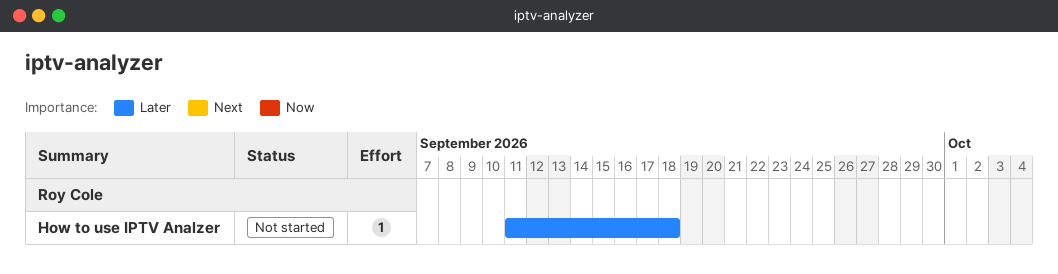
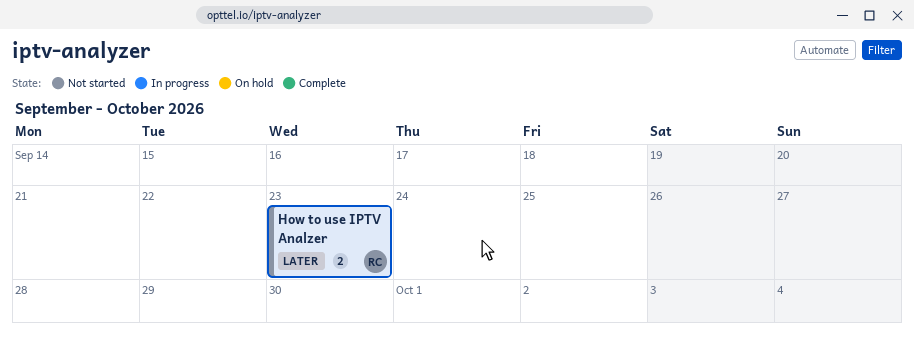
How to use IPTV Analzer, estimate: 1 -> 2
How to use IPTV Analzer, due: Sep 18 -> Sep 23

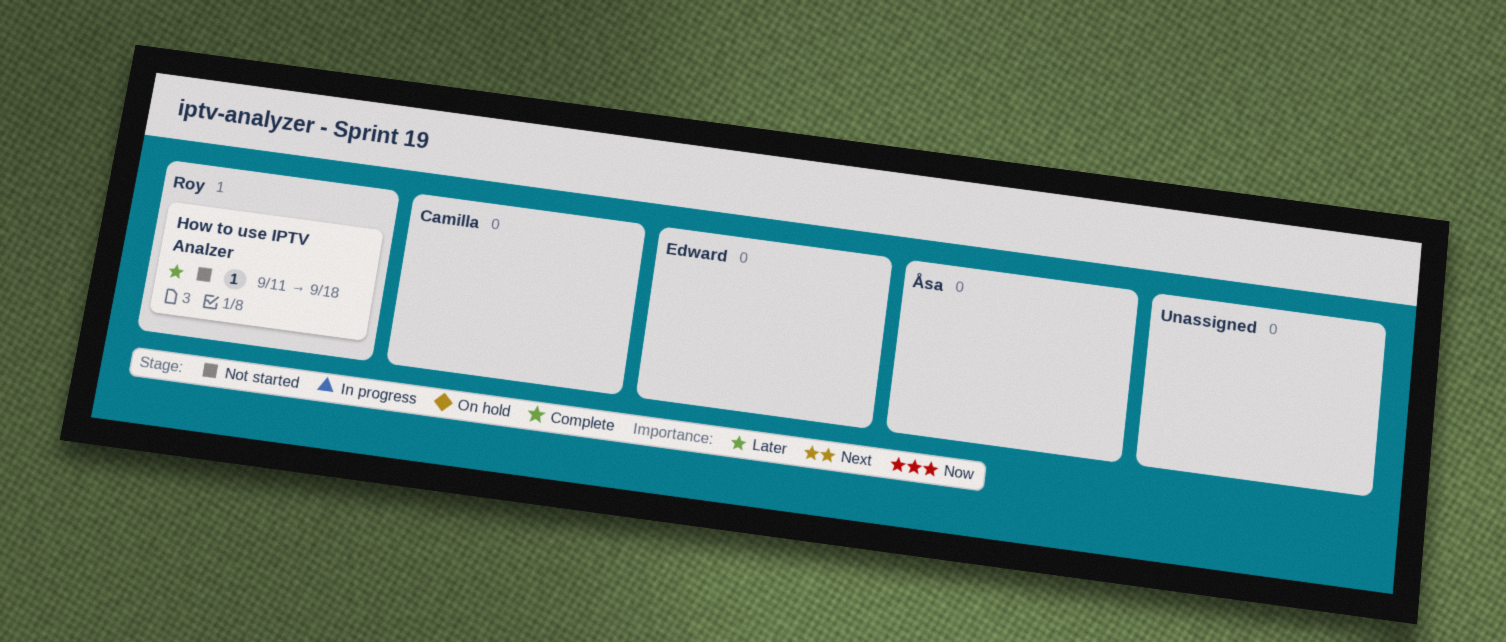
How to use IPTV Analzer, estimate: 2 -> 1
How to use IPTV Analzer, due: Sep 23 -> Sep 18

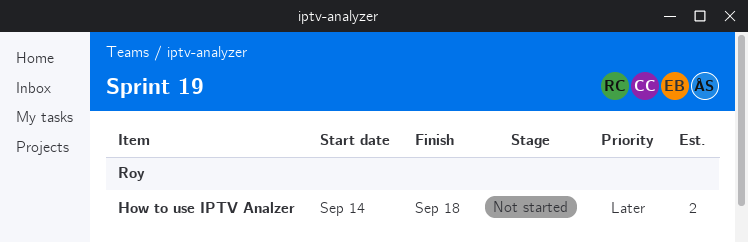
How to use IPTV Analzer, estimate: 1 -> 2
How to use IPTV Analzer, start: Sep 11 -> Sep 14

